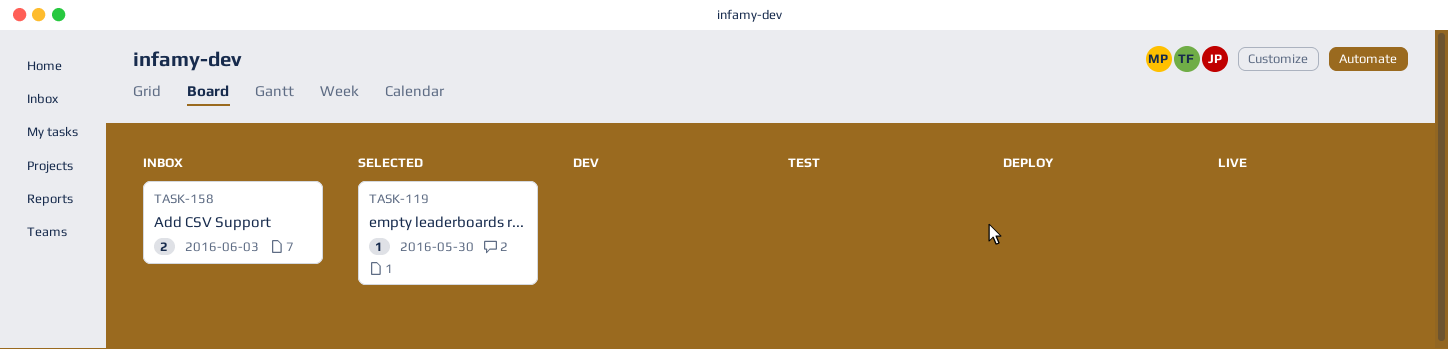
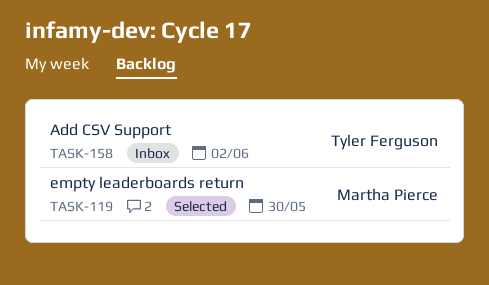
TASK-158, due: Jun 3 -> Jun 2

